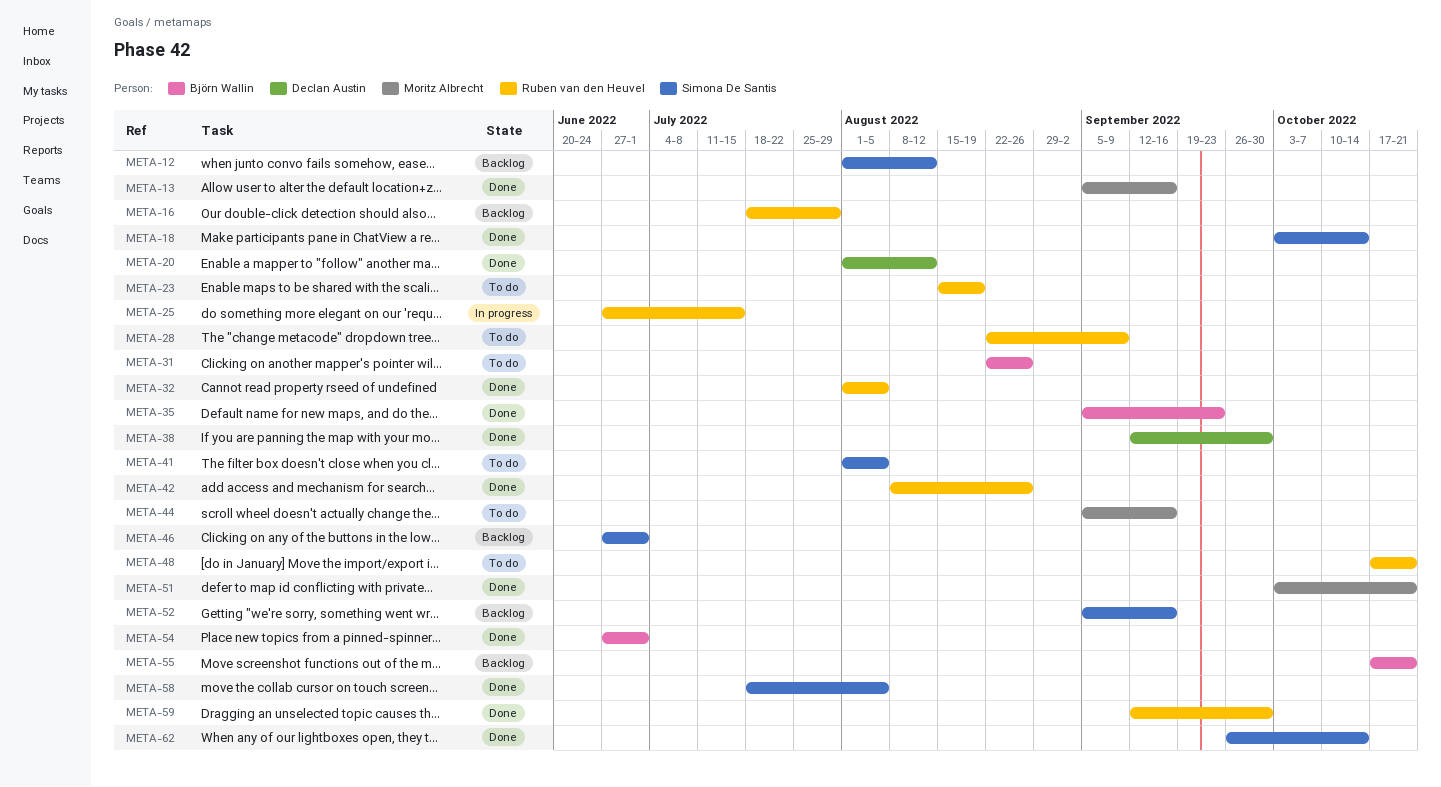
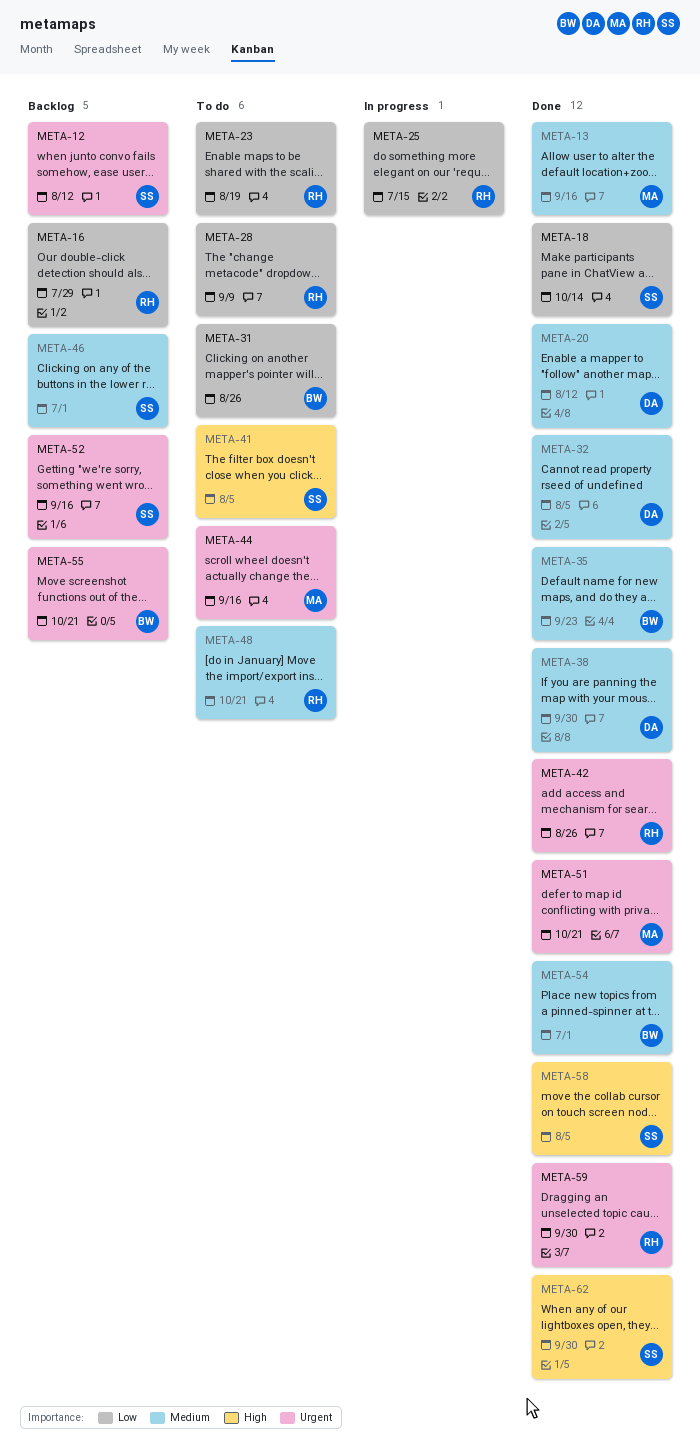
META-32, owner: Ruben van den Heuvel -> Declan Austin
META-62, due: Oct 14 -> Sep 30

